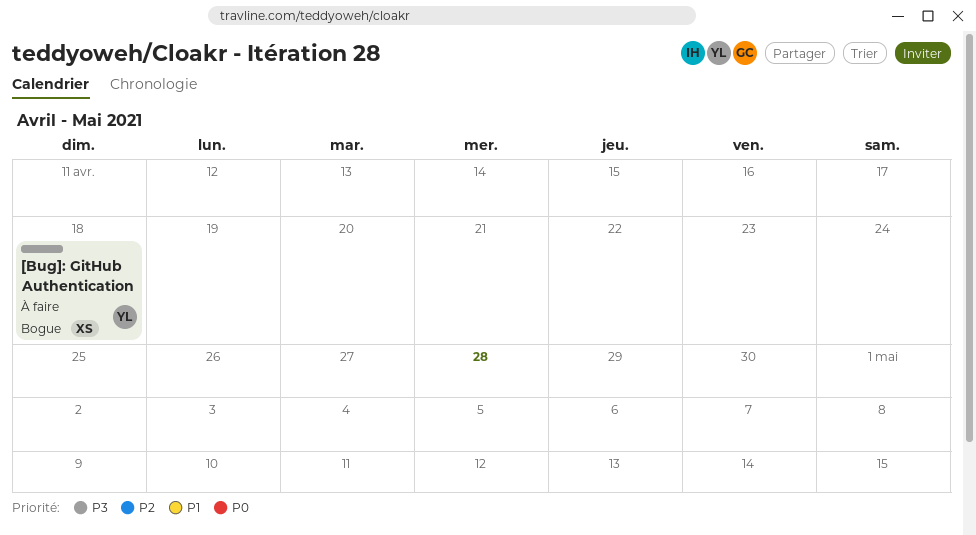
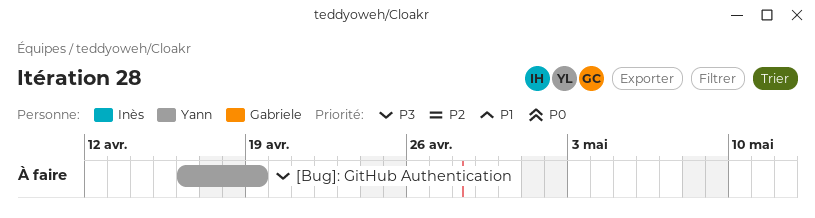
[Bug]: GitHub Authentication, due: Apr 18 -> Apr 19

